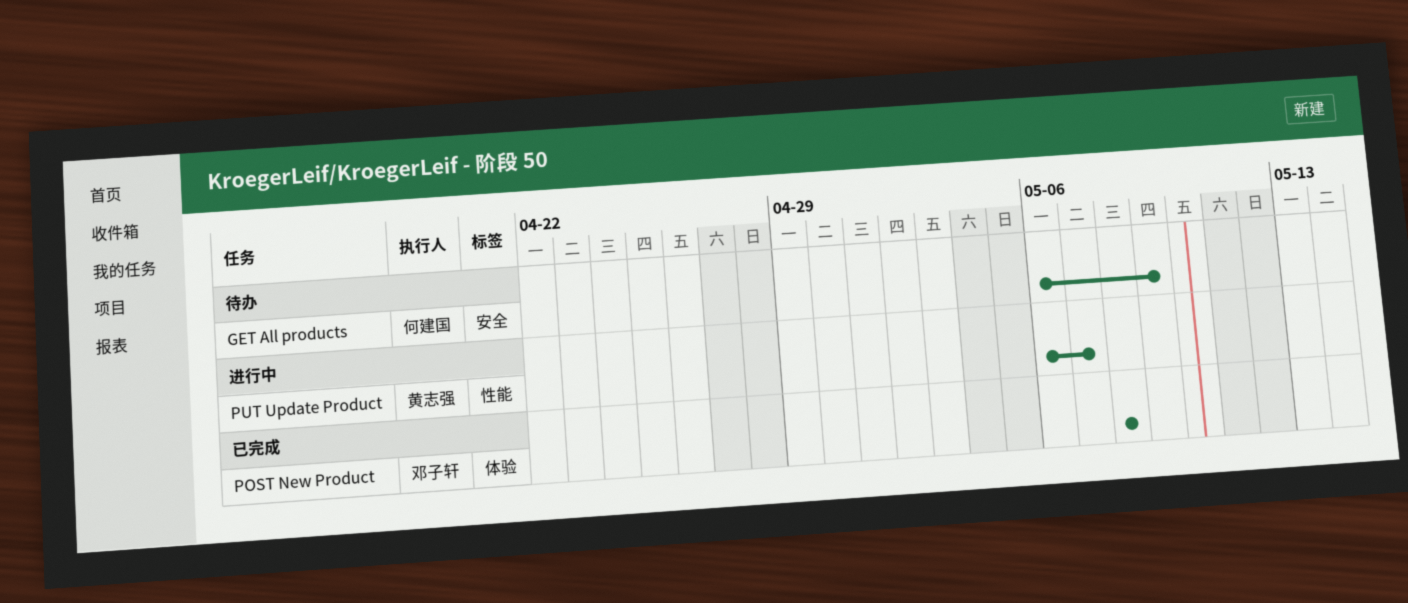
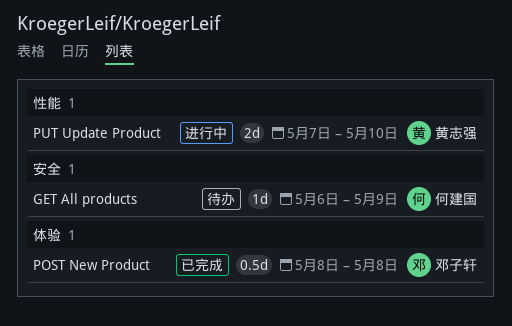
PUT Update Product, start: May 6 -> May 7
PUT Update Product, due: May 7 -> May 10

